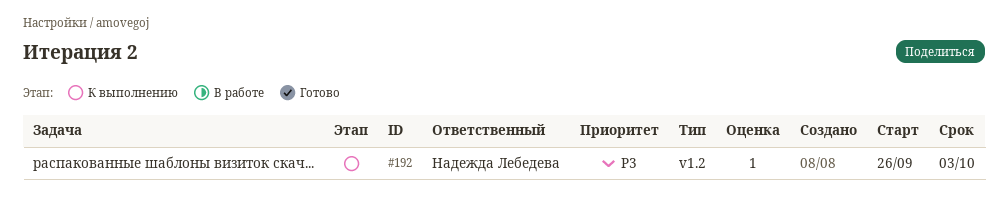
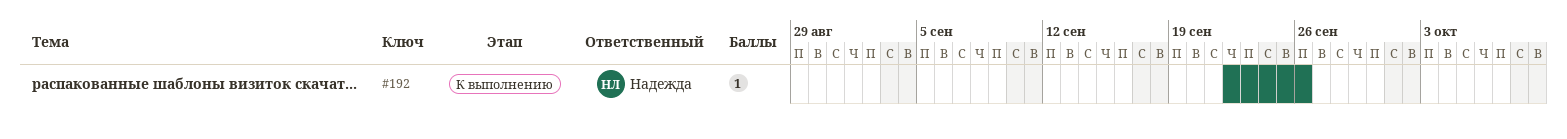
#192, start: Sep 26 -> Sep 22
#192, due: Oct 3 -> Sep 26

